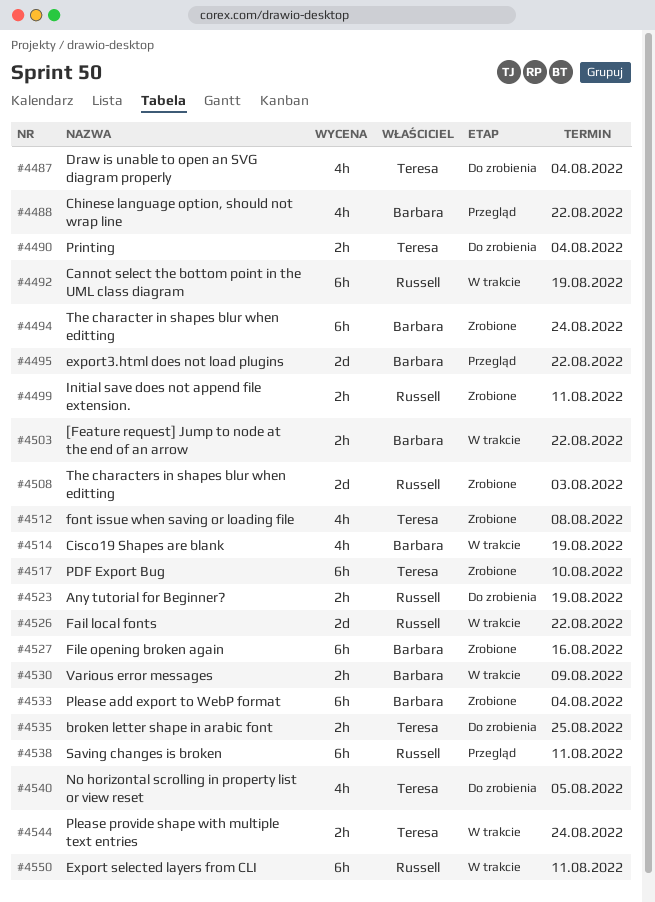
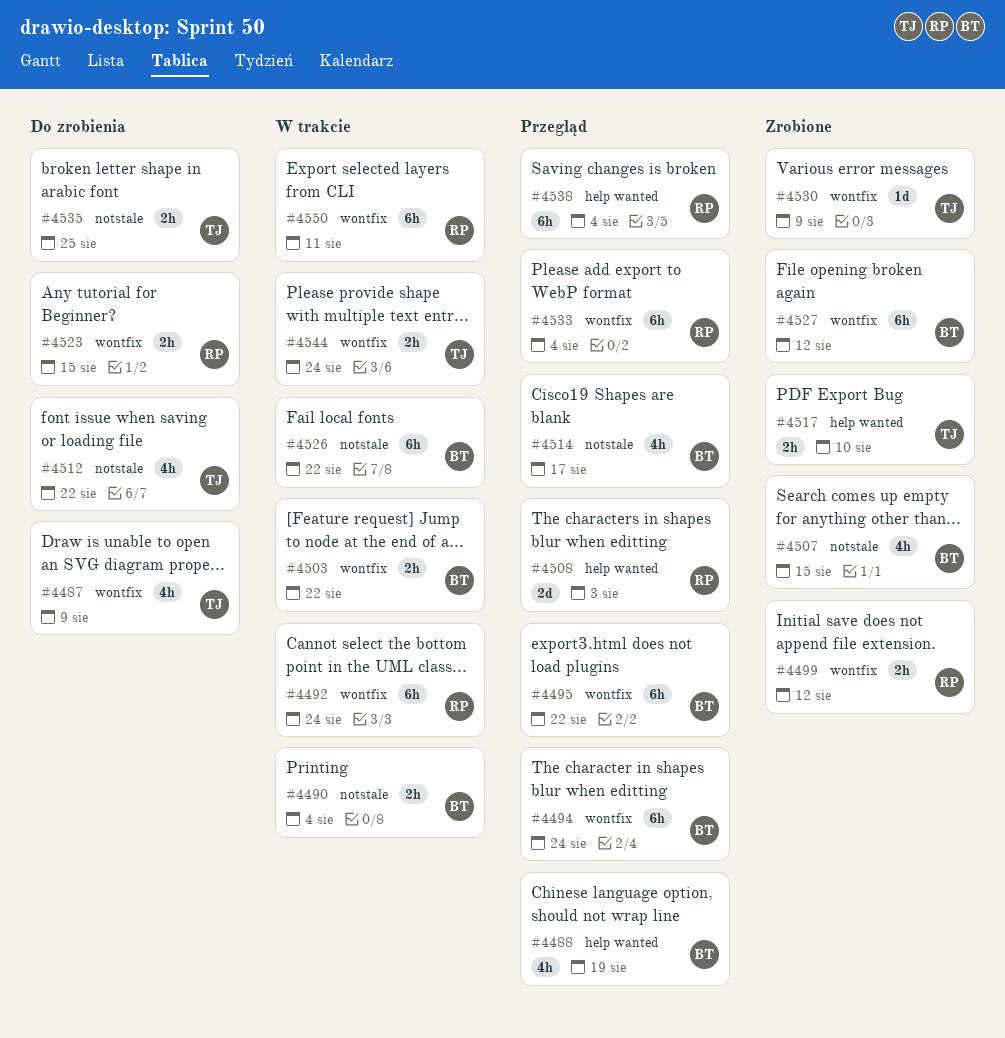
#4487, due: Aug 4 -> Aug 9
#4488, due: Aug 22 -> Aug 19
#4490, status: Do zrobienia -> W trakcie
#4490, owner: Teresa -> Barbara
#4492, due: Aug 19 -> Aug 24
#4494, status: Zrobione -> Przegląd
#4495, estimate: 2d -> 6h
#4499, due: Aug 11 -> Aug 12
#4507: none -> present
#4508, status: Zrobione -> Przegląd
#4512, status: Zrobione -> Do zrobienia
#4512, due: Aug 8 -> Aug 22
#4514, status: W trakcie -> Przegląd
#4514, due: Aug 19 -> Aug 17
#4517, estimate: 6h -> 2h
#4523, due: Aug 19 -> Aug 15
#4526, owner: Russell -> Barbara
#4526, estimate: 2d -> 6h
#4527, due: Aug 16 -> Aug 12
#4530, status: W trakcie -> Zrobione
#4530, owner: Barbara -> Teresa
#4530, estimate: 2h -> 1d
#4533, status: Zrobione -> Przegląd
#4533, owner: Barbara -> Russell
#4538, due: Aug 11 -> Aug 4
#4540: present -> none

